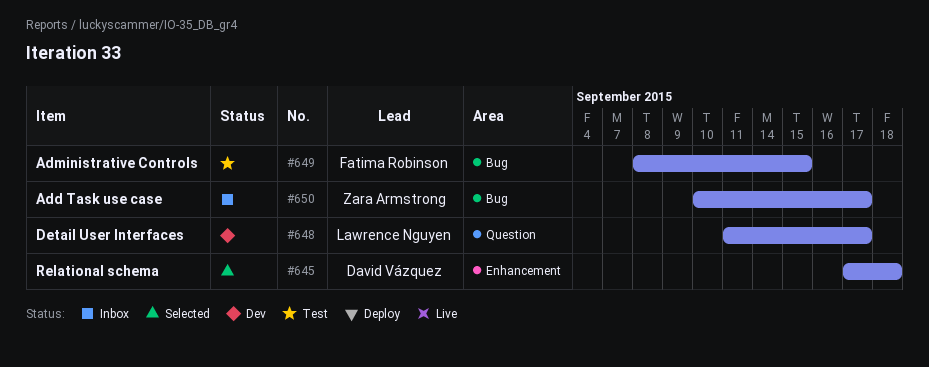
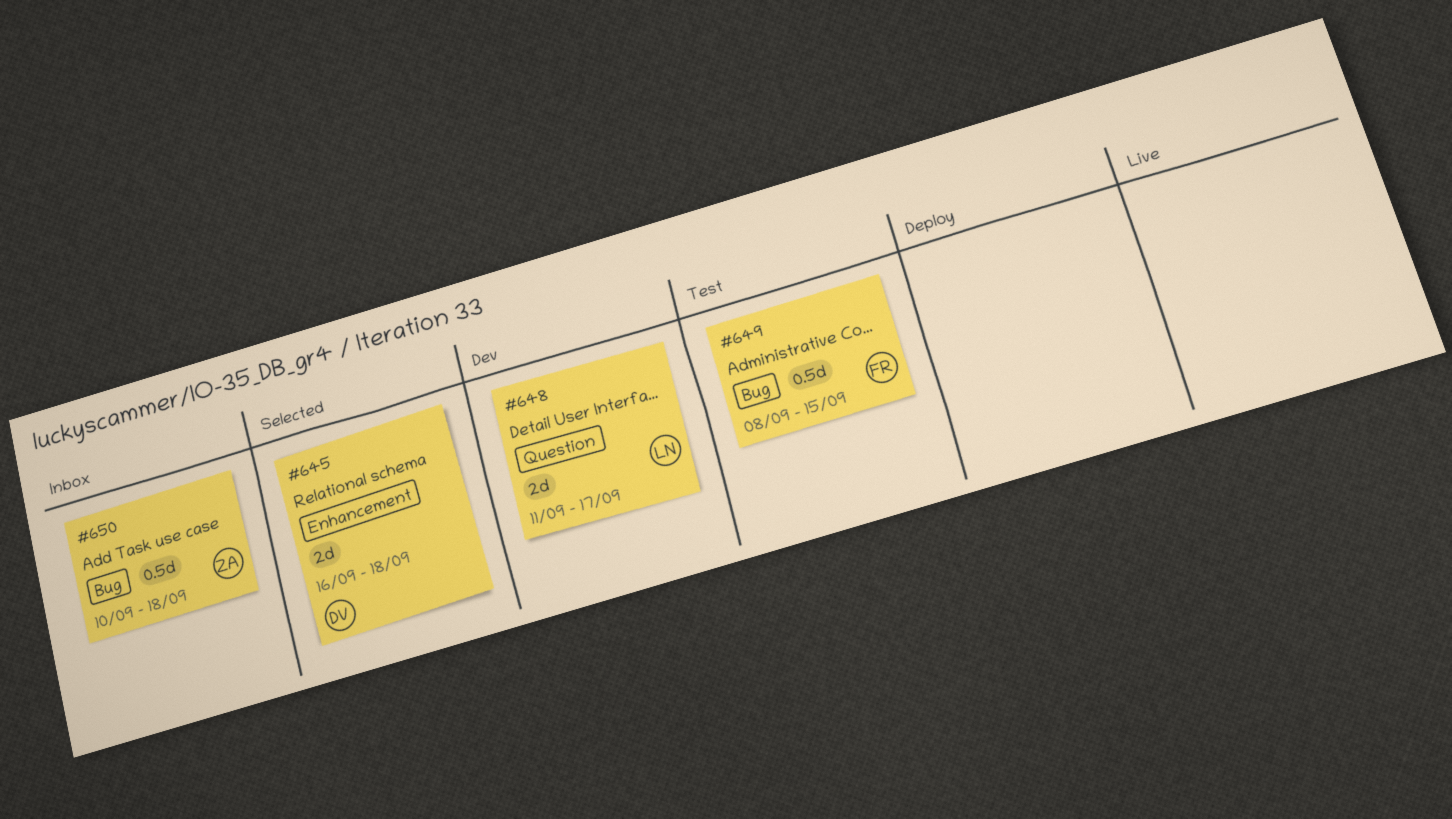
#645, start: Sep 17 -> Sep 16
#650, due: Sep 17 -> Sep 18

